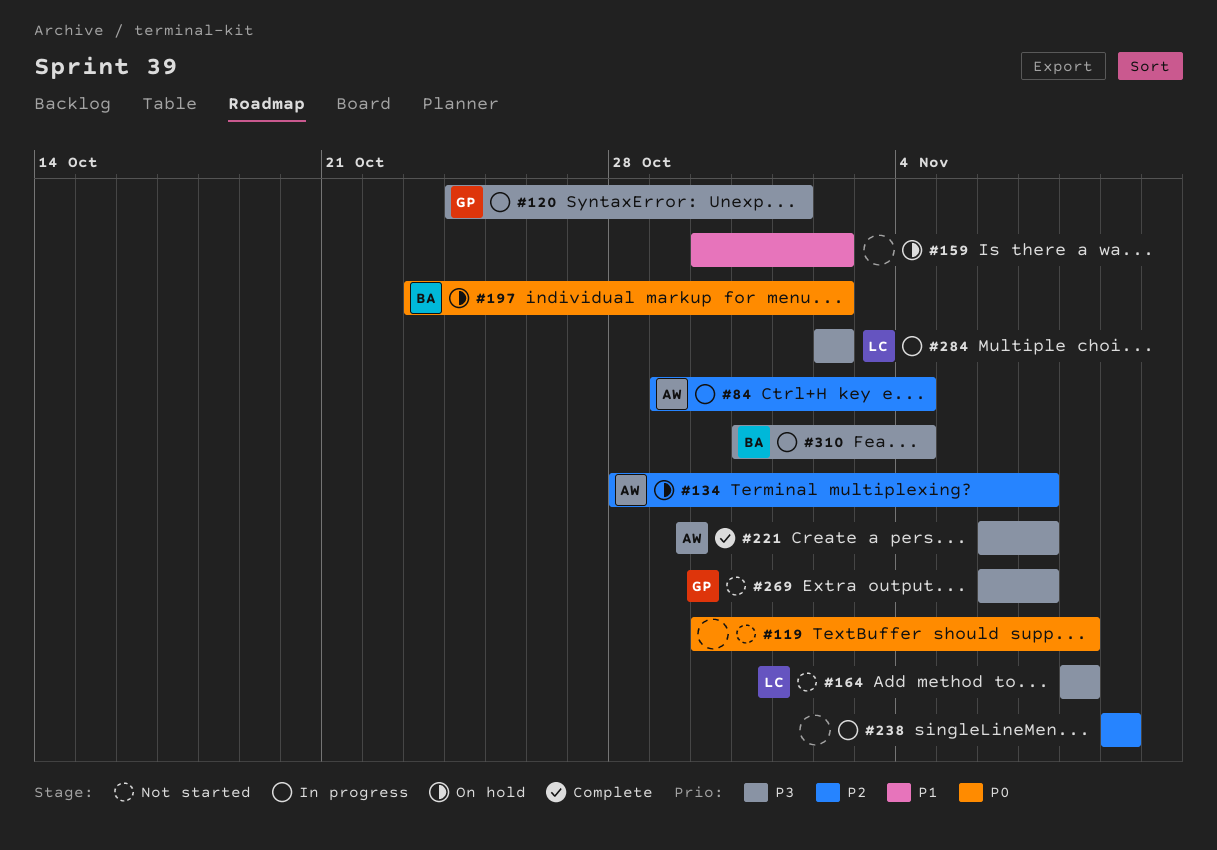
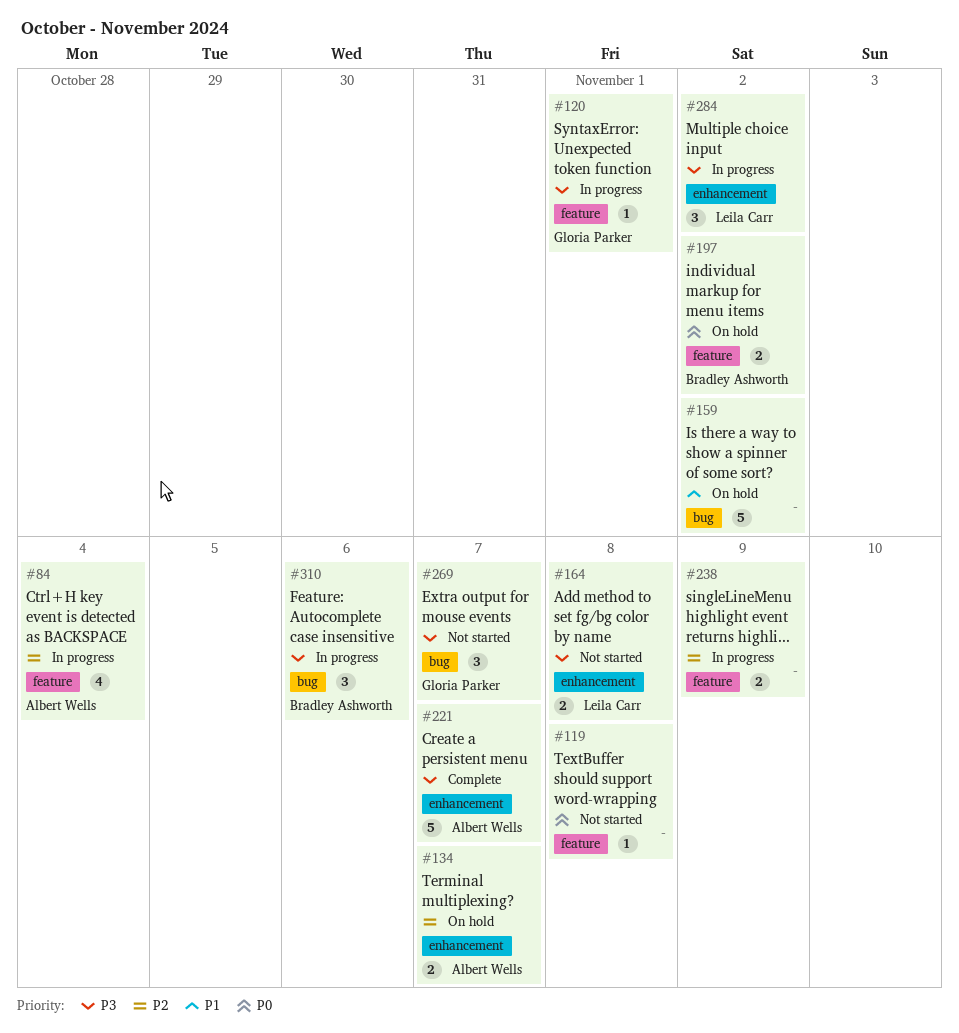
#310, due: Nov 4 -> Nov 6

